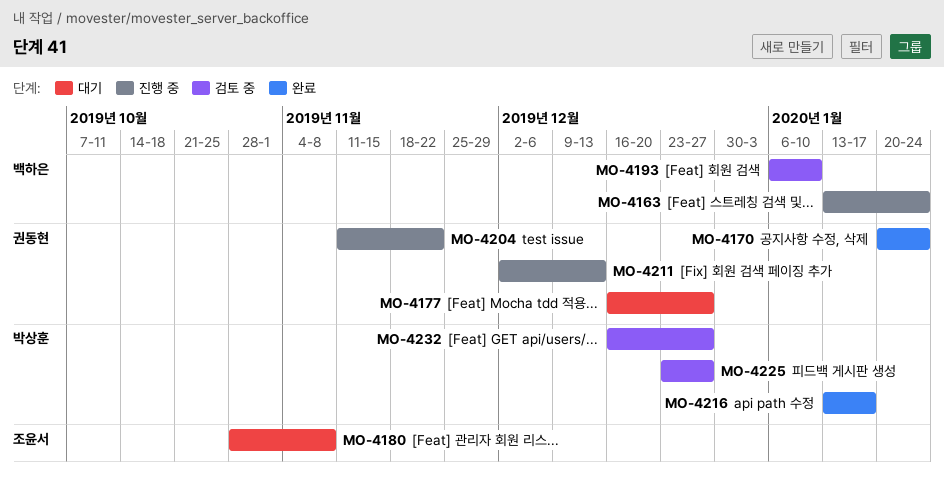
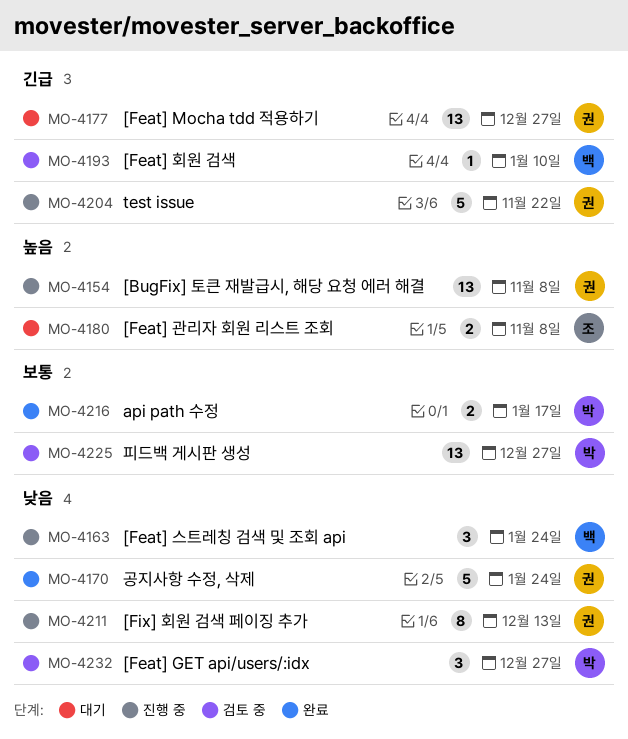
MO-4154: none -> present

